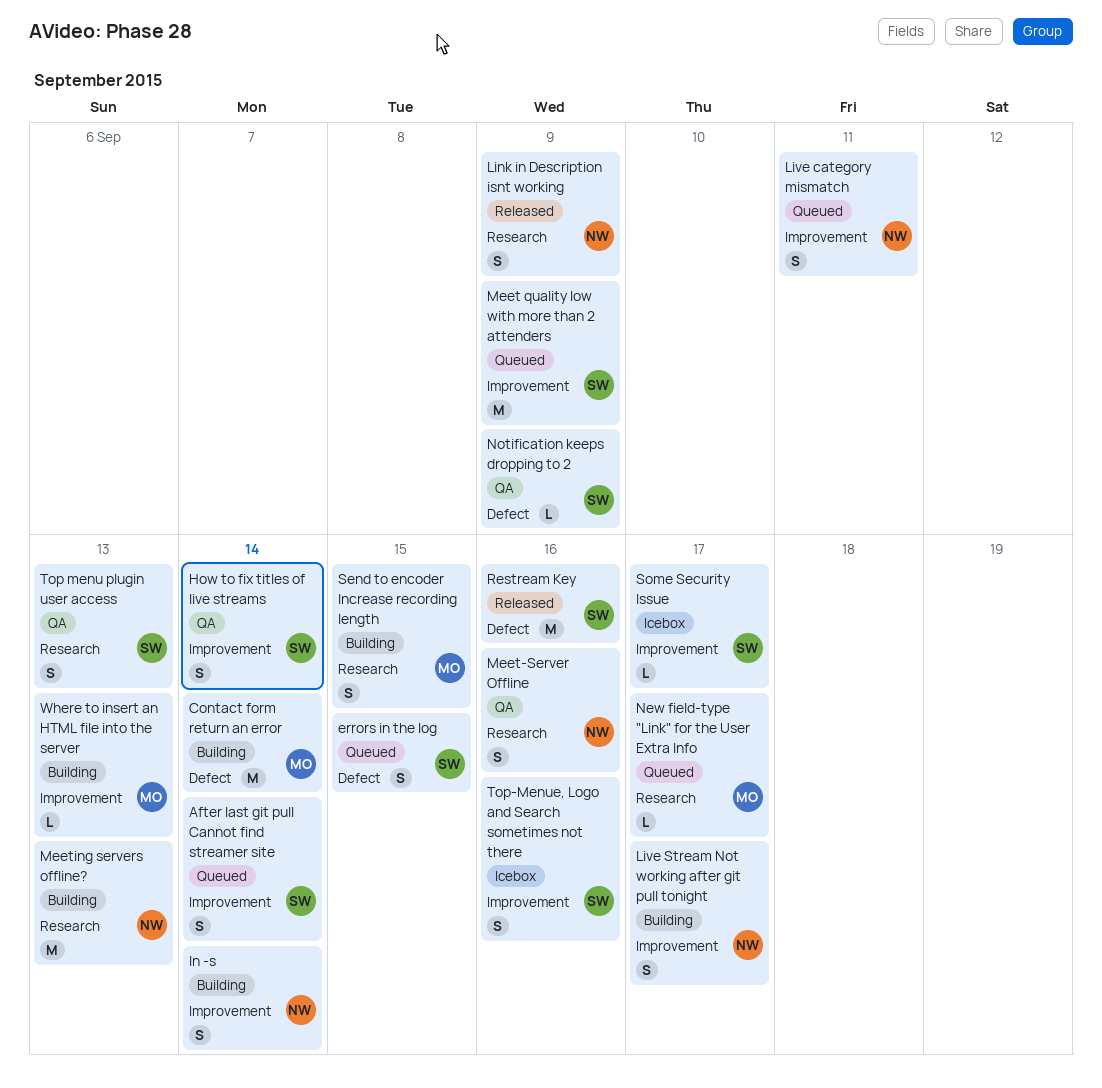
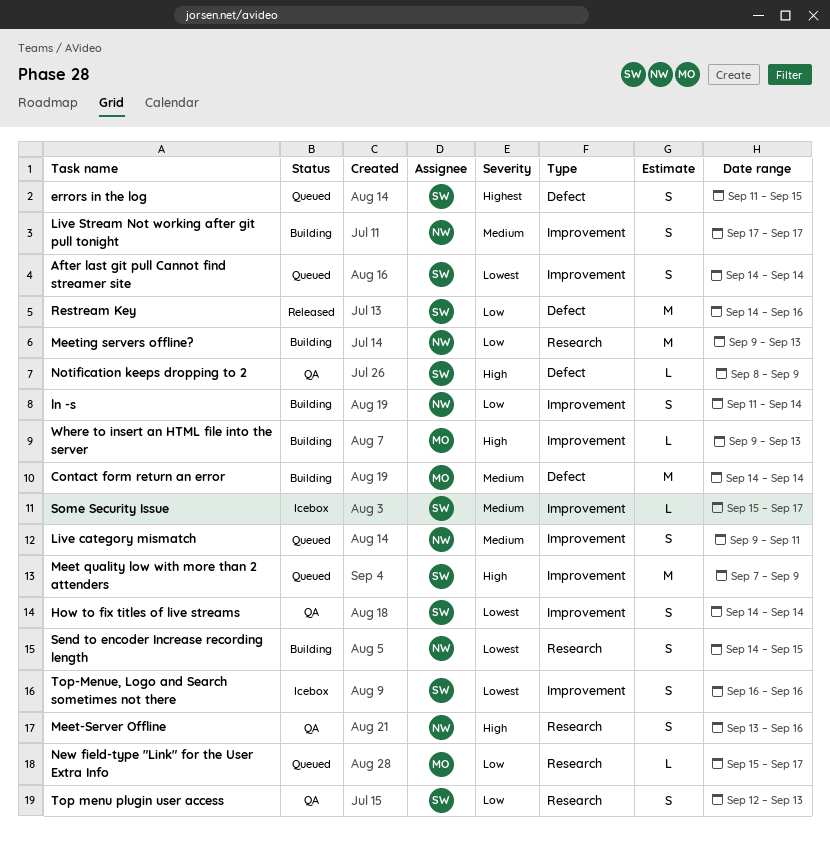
Link in Description isnt working: present -> none
Send to encoder Increase recording length, owner: MO -> NW

